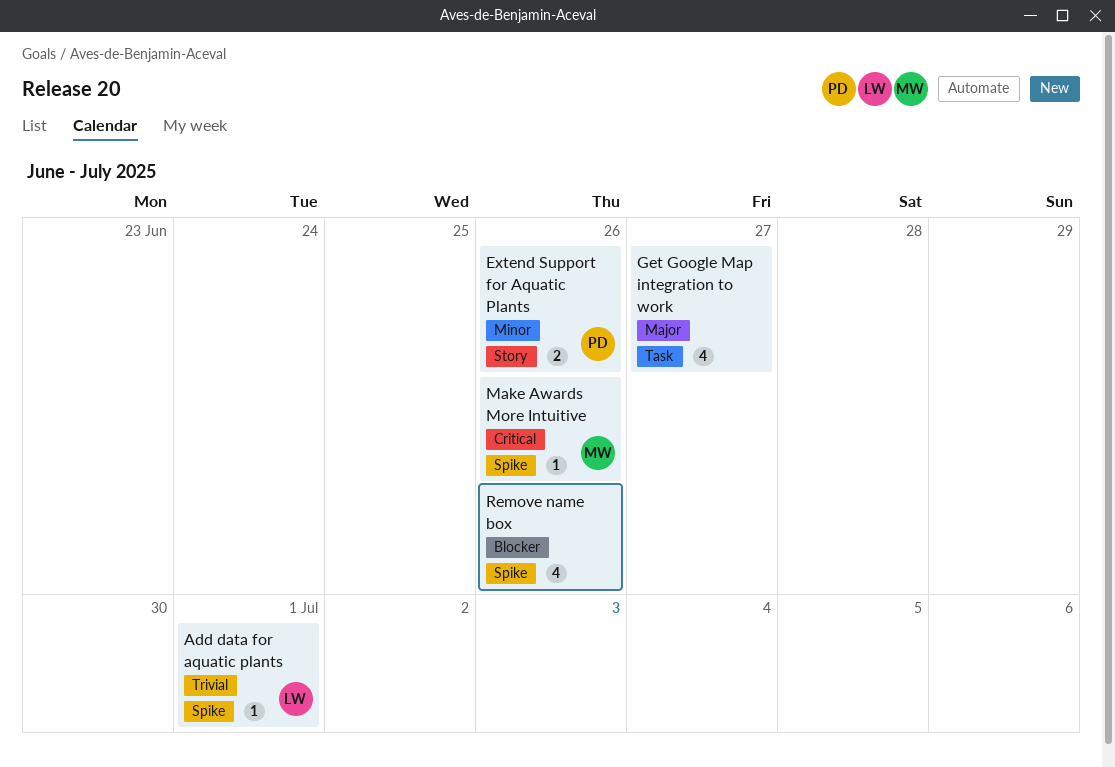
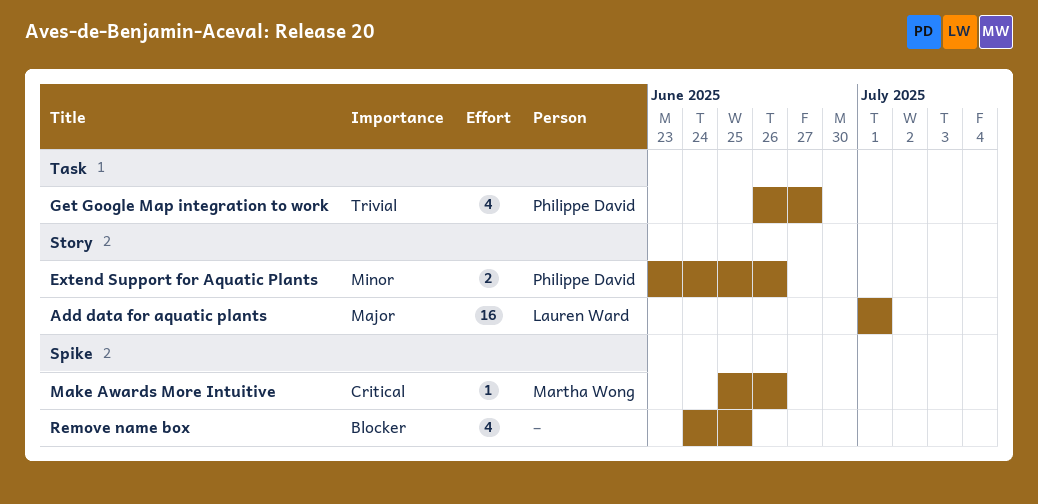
Add data for aquatic plants, priority: Trivial -> Major
Add data for aquatic plants, label: Spike -> Story
Add data for aquatic plants, estimate: 1 -> 16
Get Google Map integration to work, owner: none -> Philippe David
Get Google Map integration to work, priority: Major -> Trivial
Remove name box, due: Jun 26 -> Jun 25

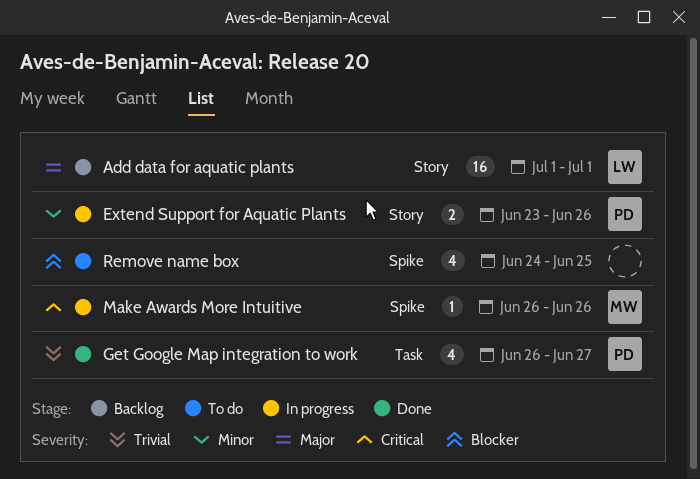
Make Awards More Intuitive, start: Jun 25 -> Jun 26

